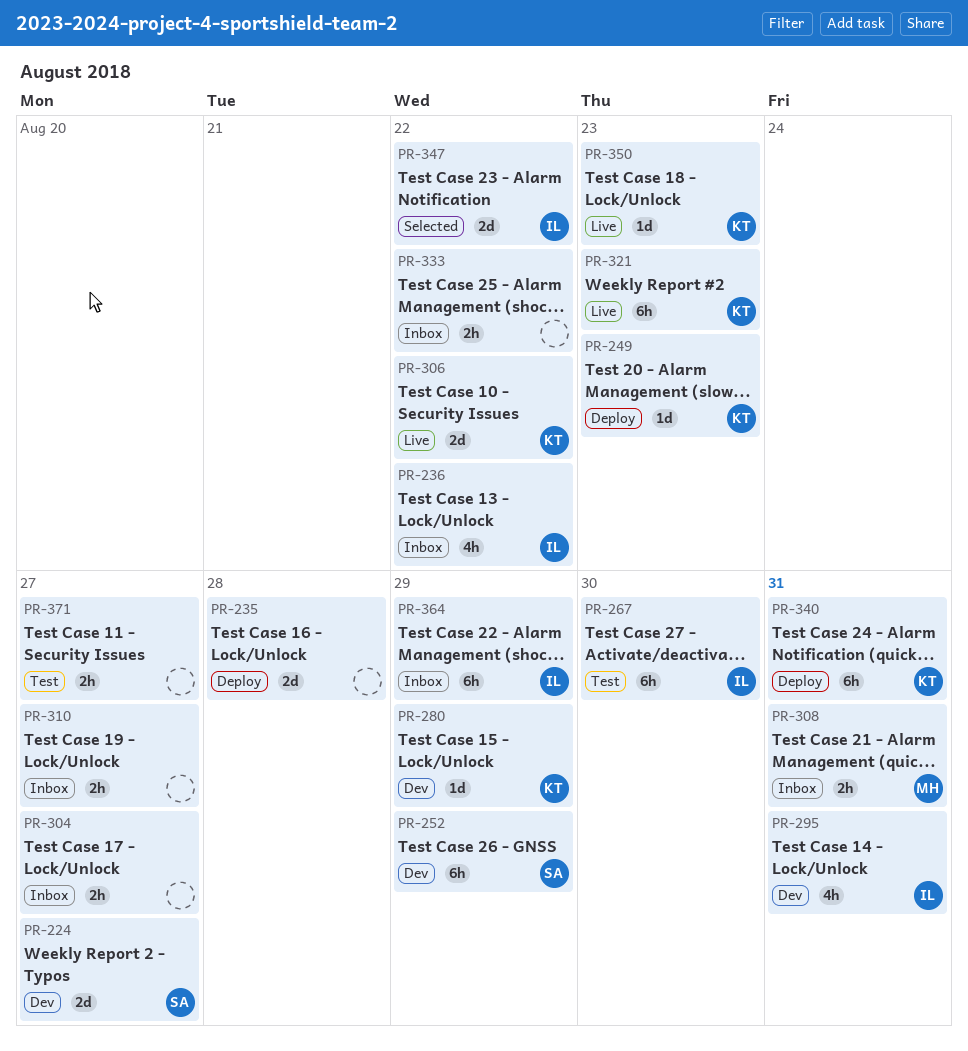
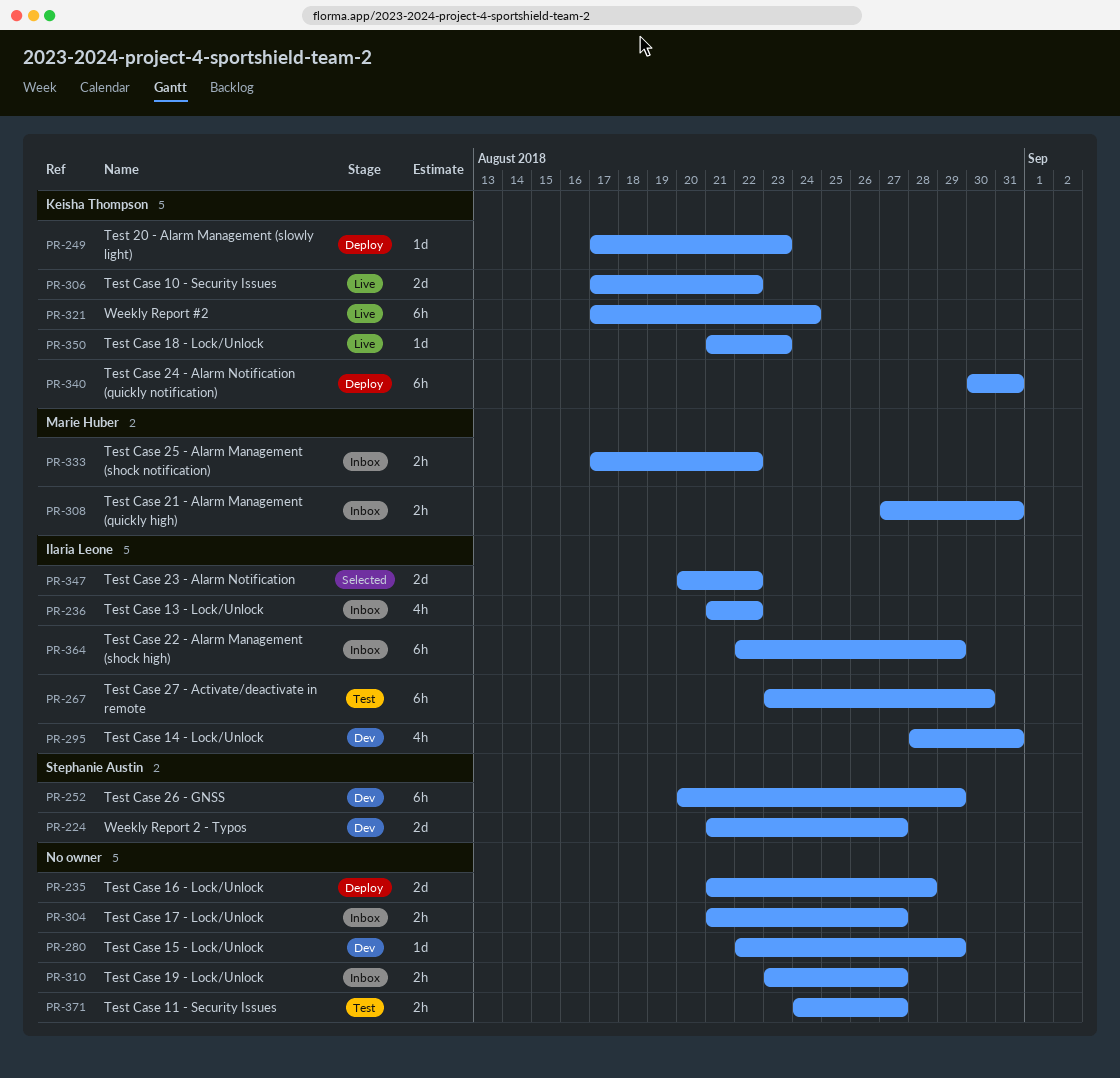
PR-280, owner: Keisha Thompson -> none
PR-321, due: Aug 23 -> Aug 24
PR-333, owner: none -> Marie Huber

